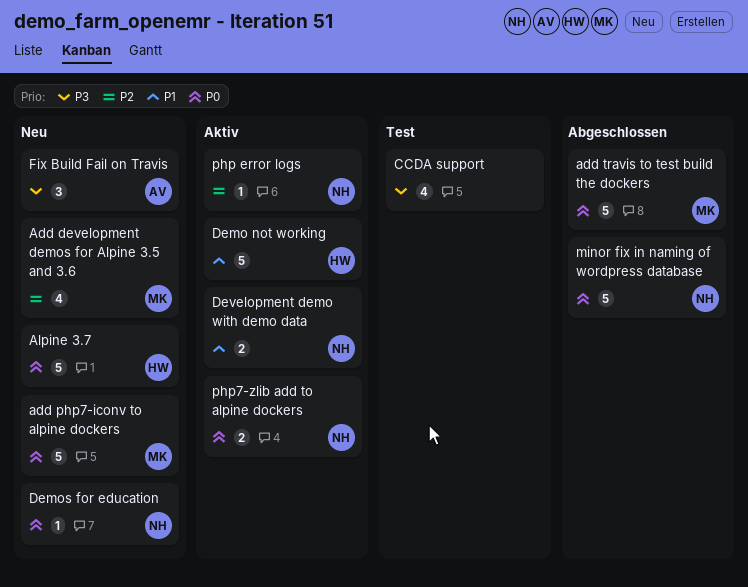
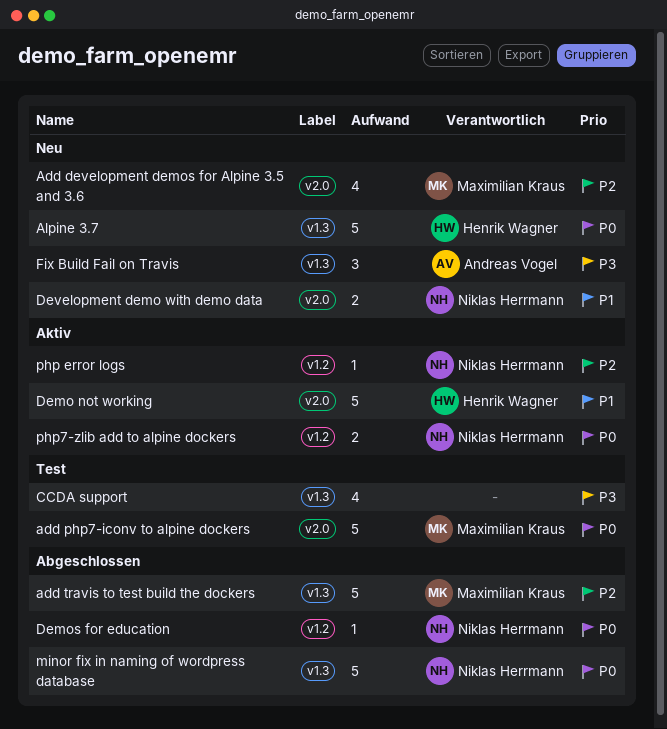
add php7-iconv to alpine dockers, status: Neu -> Test
add travis to test build the dockers, priority: P0 -> P2
Demos for education, status: Neu -> Abgeschlossen
Development demo with demo data, status: Aktiv -> Neu

